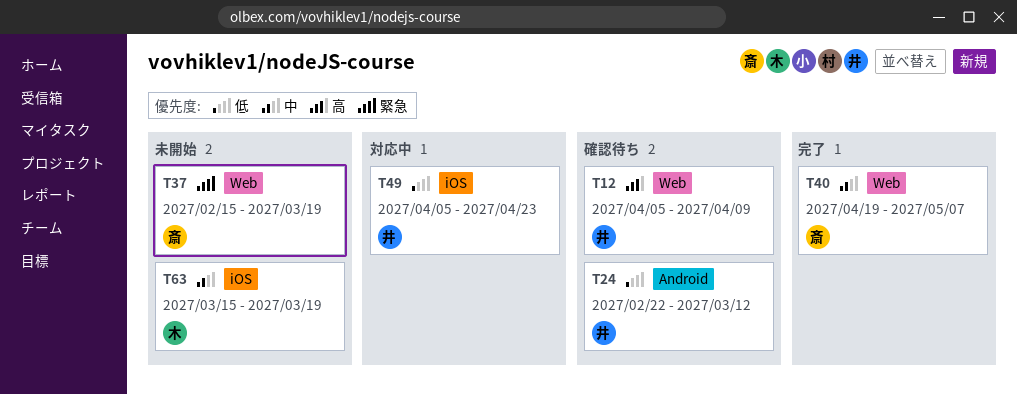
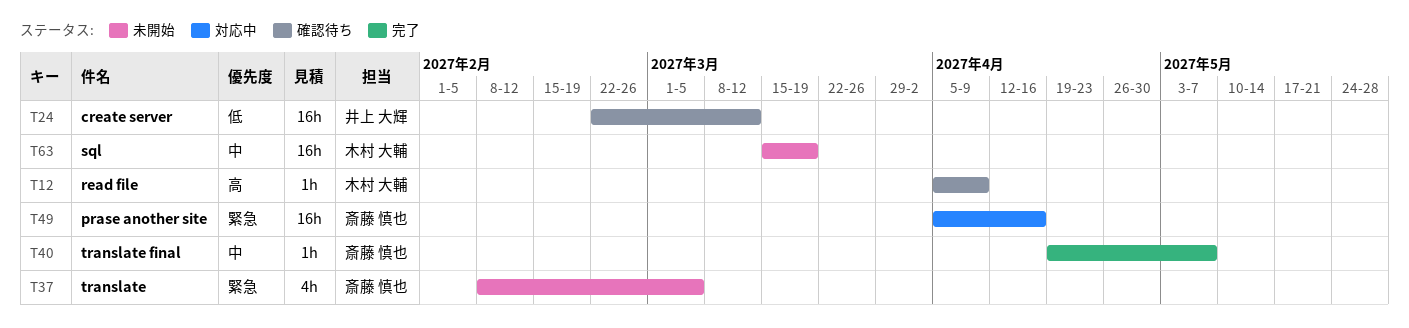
T12, owner: 井上 大輝 -> 木村 大輔
T37, start: Feb 15 -> Feb 8
T37, due: Mar 19 -> Mar 5
T49, owner: 井上 大輝 -> 斎藤 慎也
T49, priority: 低 -> 緊急
T49, due: Apr 23 -> Apr 16

